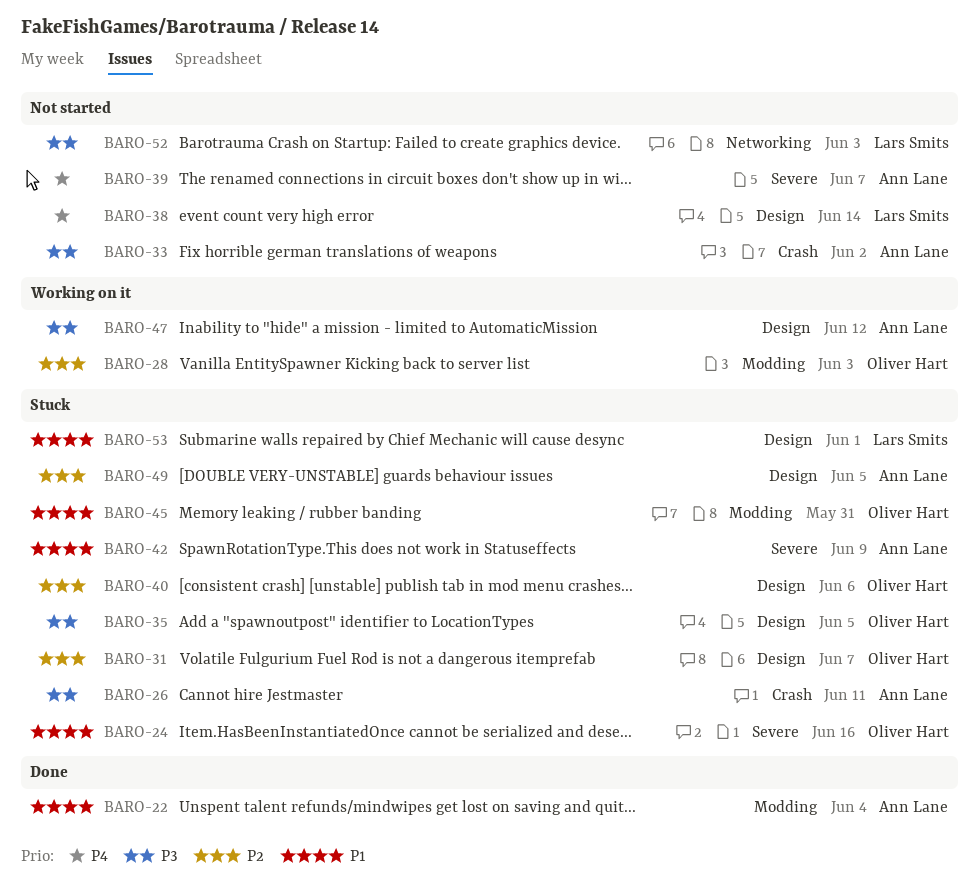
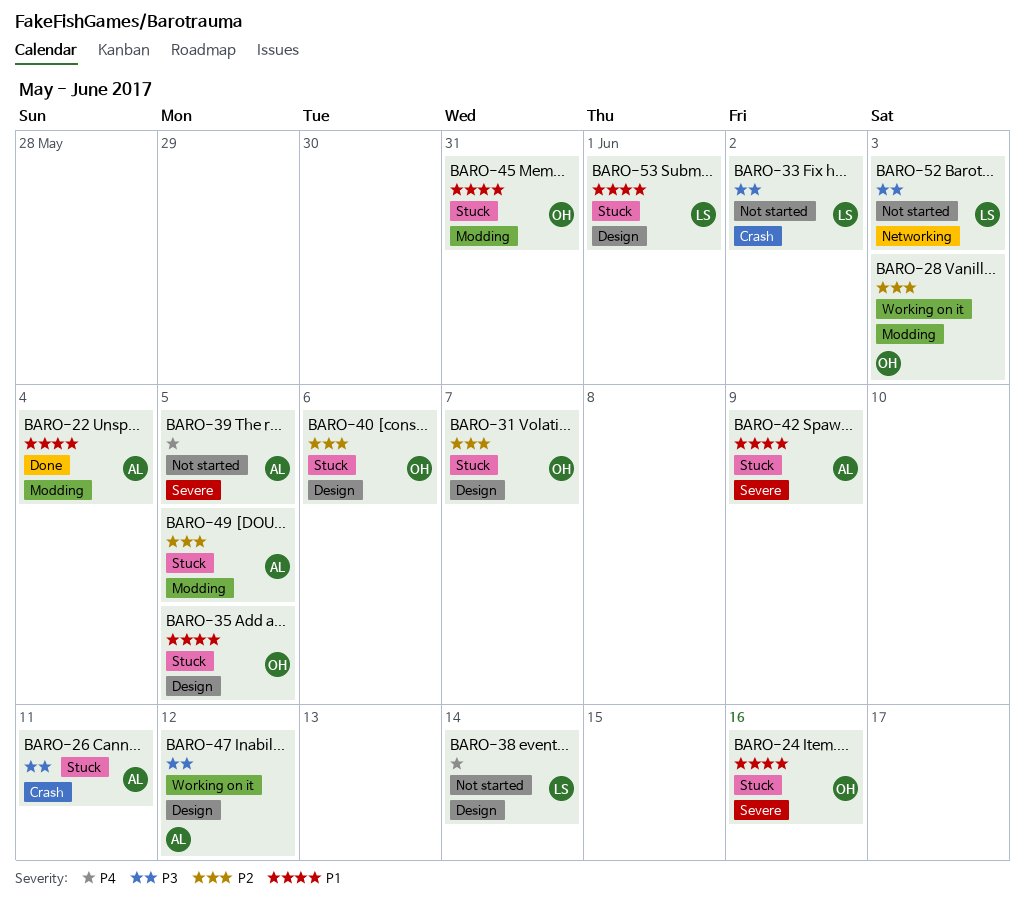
BARO-33, owner: Ann Lane -> Lars Smits
BARO-35, priority: P3 -> P1
BARO-39, due: Jun 7 -> Jun 5
BARO-49, label: Design -> Modding

